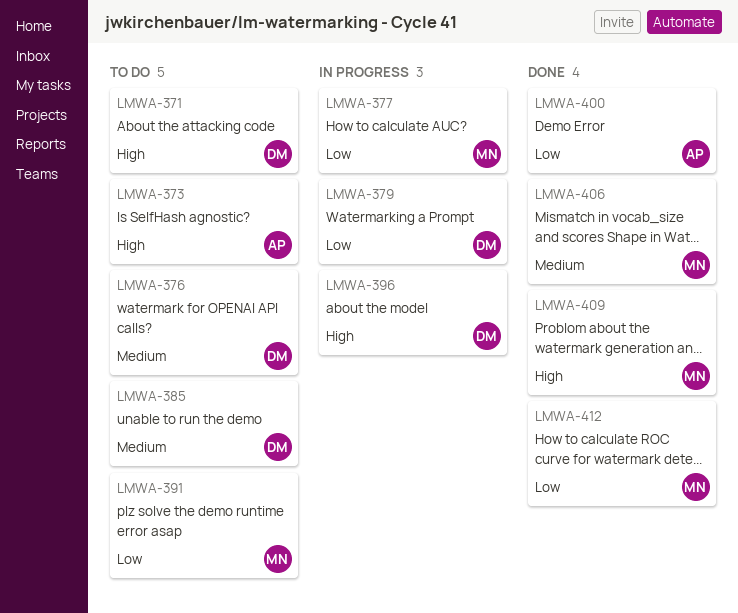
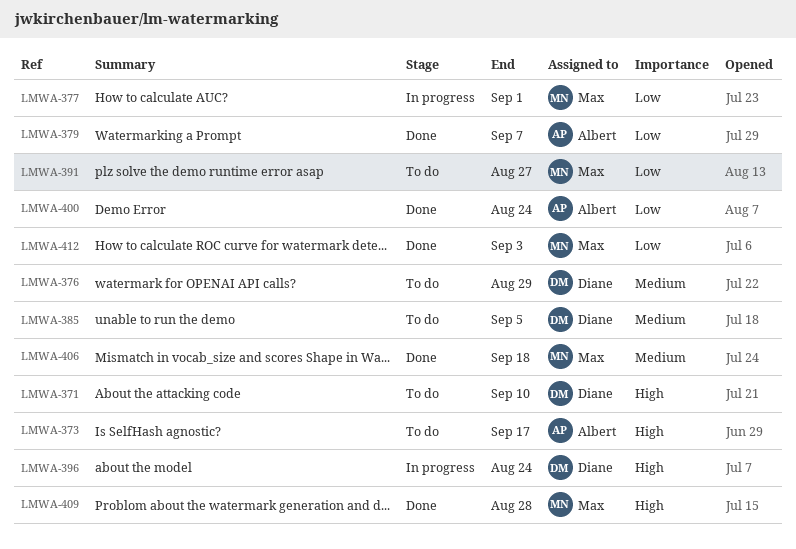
LMWA-379, status: In progress -> Done
LMWA-379, owner: Diane -> Albert

